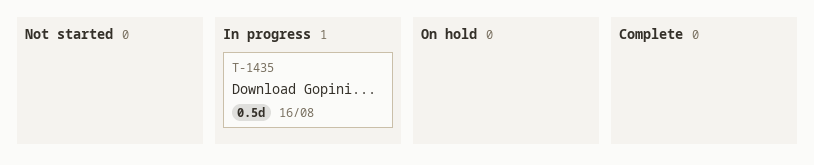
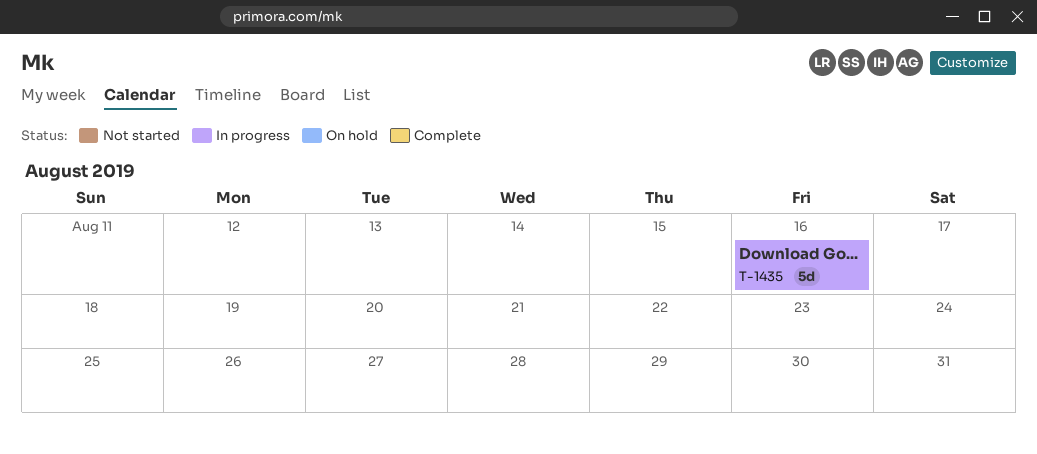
T-1435, estimate: 0.5d -> 5d

